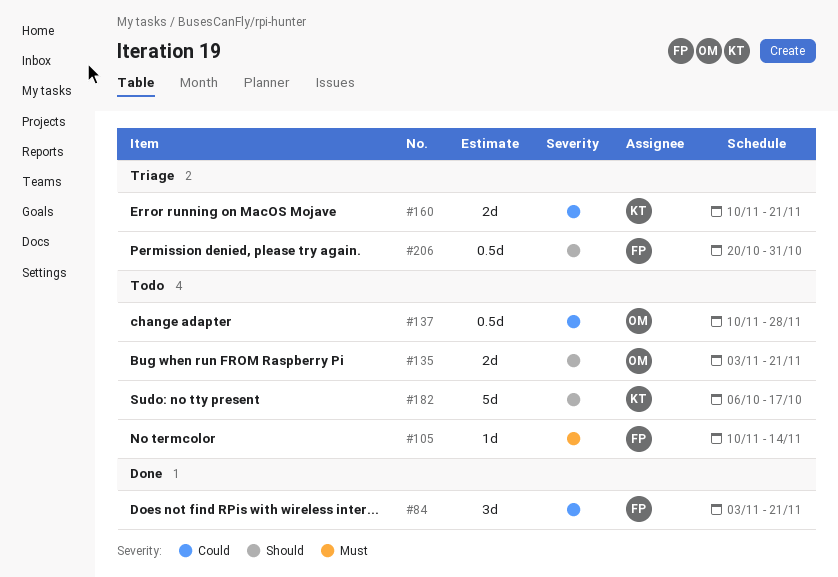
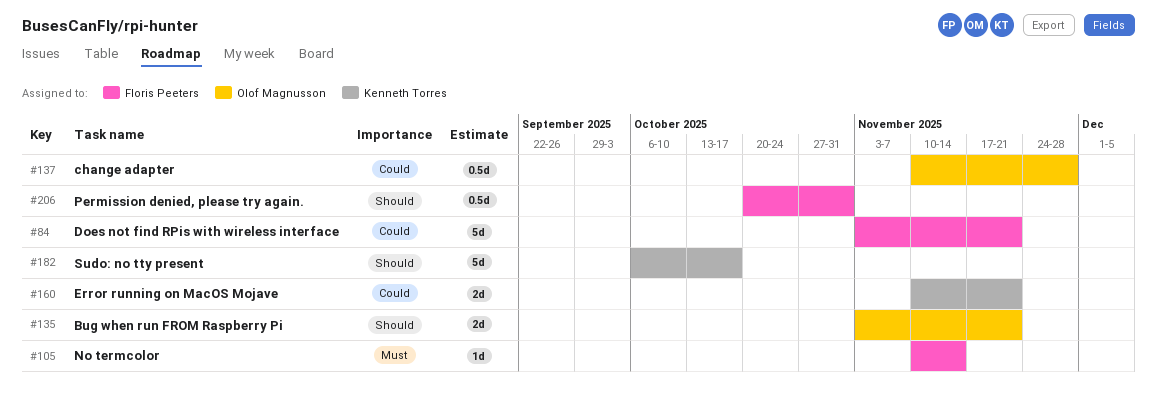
#84, estimate: 3d -> 5d

